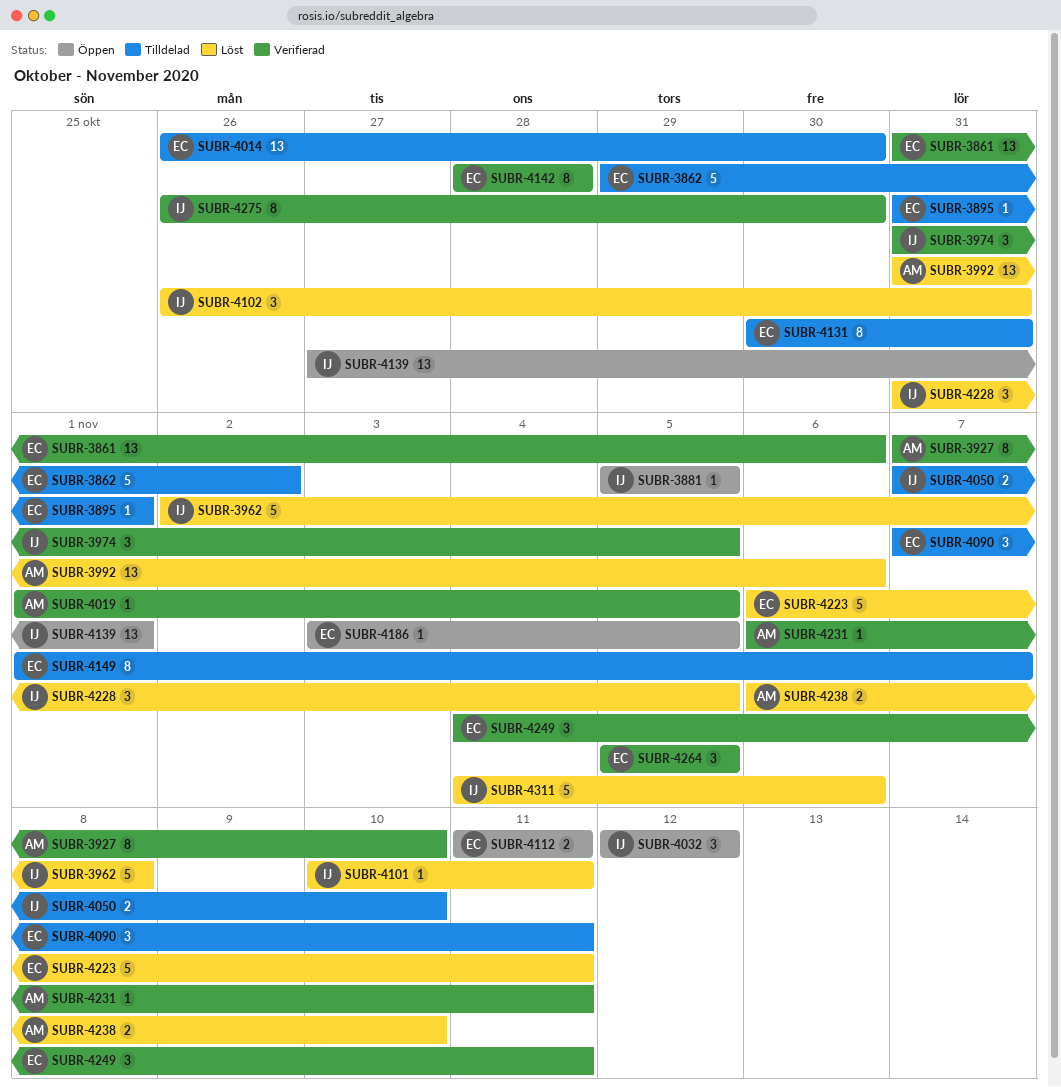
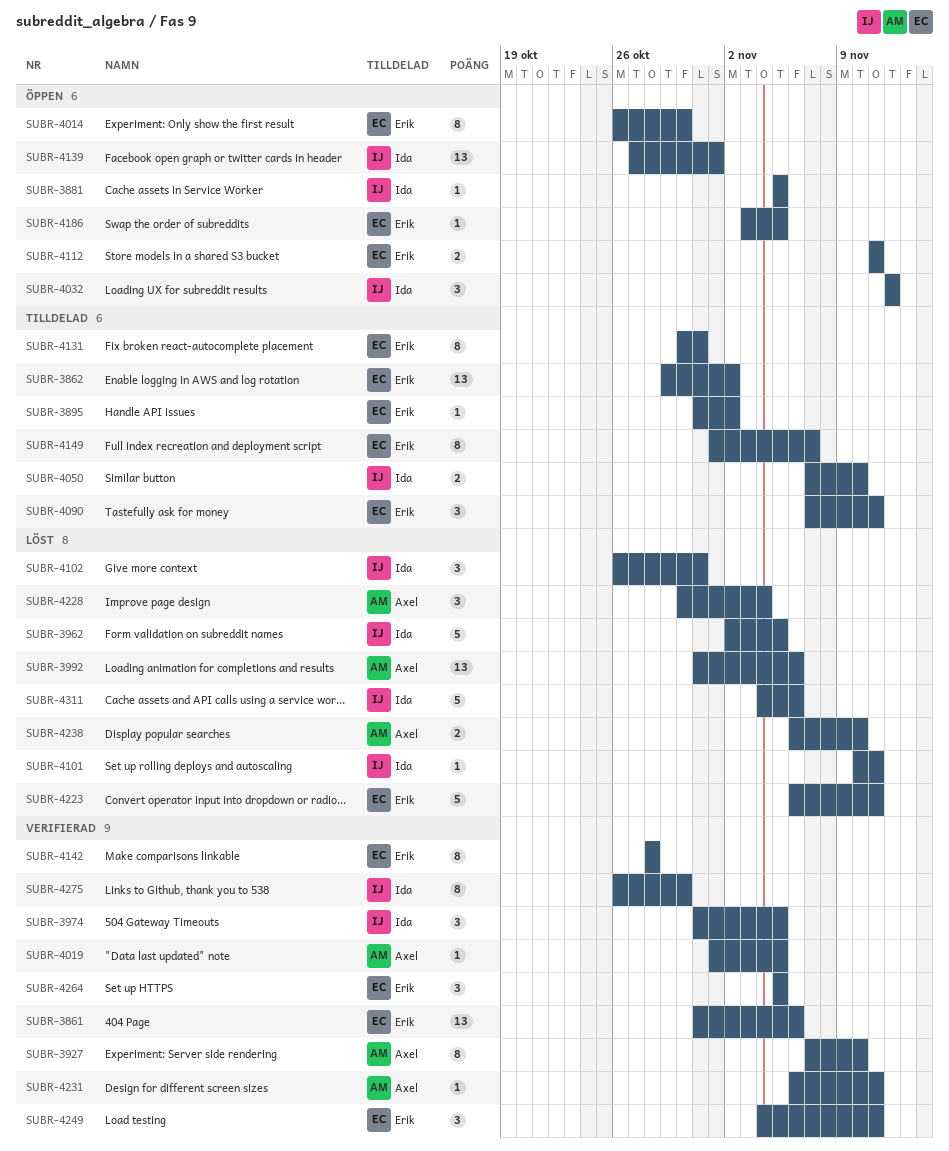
SUBR-3862, estimate: 5 -> 13
SUBR-3895, due: Nov 1 -> Nov 2
SUBR-3962, due: Nov 8 -> Nov 5
SUBR-4014, status: Tilldelad -> Öppen
SUBR-4014, estimate: 13 -> 8
SUBR-4228, owner: Ida -> Axel
SUBR-4228, start: Oct 31 -> Oct 30
SUBR-4228, due: Nov 5 -> Nov 4

